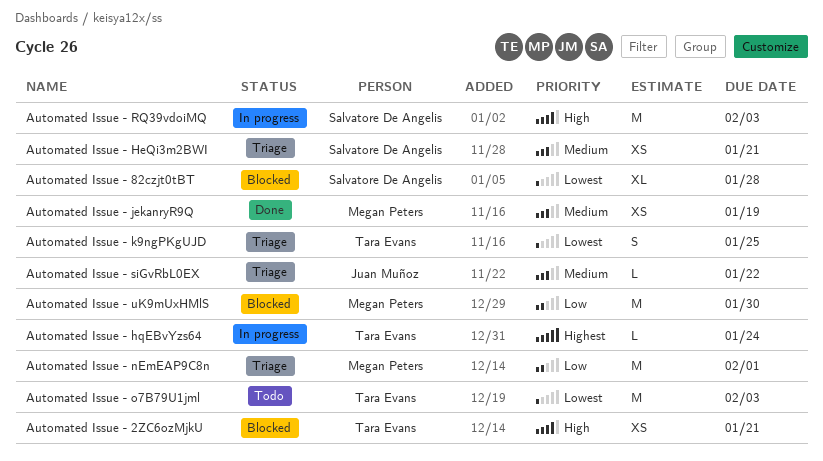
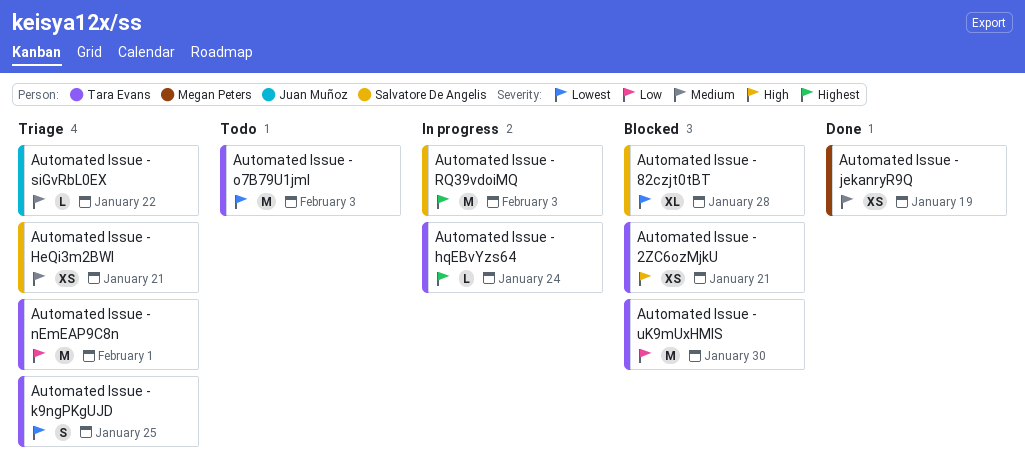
Automated Issue - nEmEAP9C8n, owner: Megan Peters -> Tara Evans
Automated Issue - RQ39vdoiMQ, priority: High -> Highest
Automated Issue - uK9mUxHMlS, owner: Megan Peters -> Tara Evans

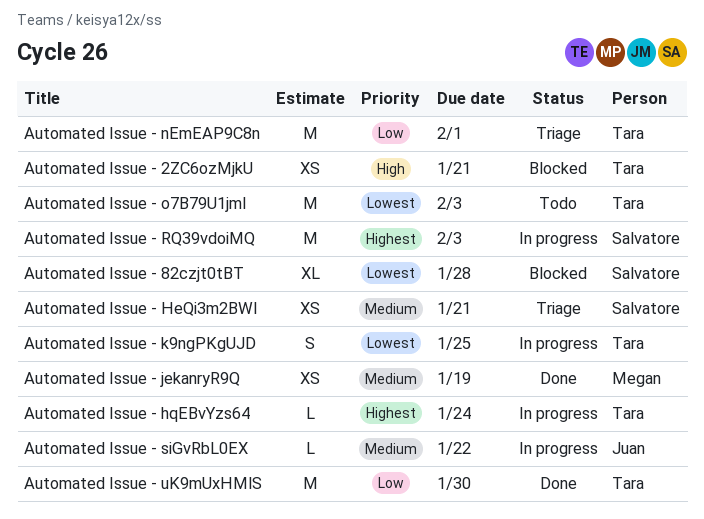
Automated Issue - k9ngPKgUJD, status: Triage -> In progress
Automated Issue - siGvRbL0EX, status: Triage -> In progress
Automated Issue - uK9mUxHMlS, status: Blocked -> Done

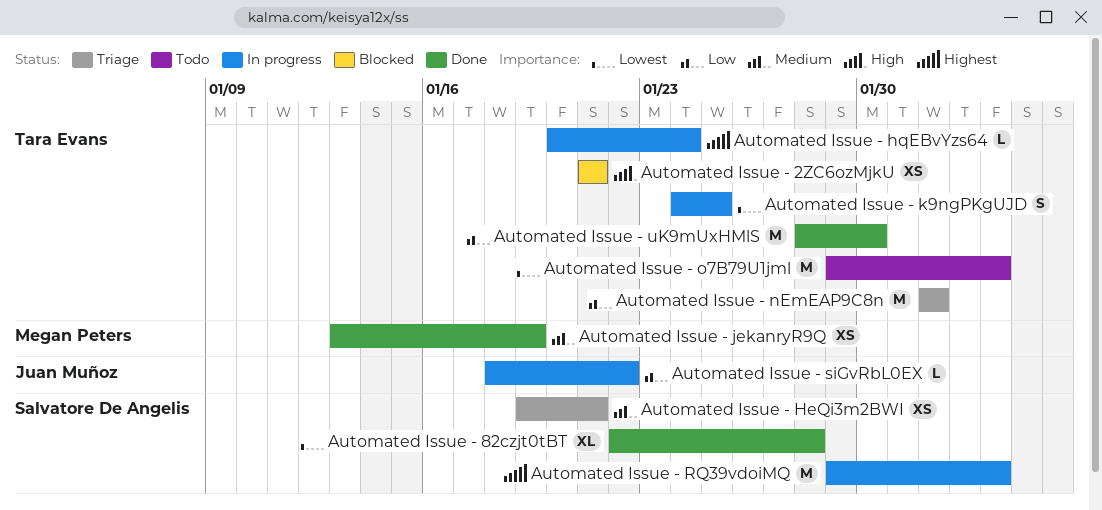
Automated Issue - 82czjt0tBT, status: Blocked -> Done
Automated Issue - siGvRbL0EX, priority: Medium -> Low

